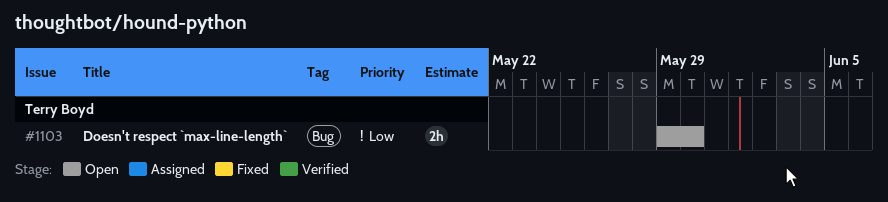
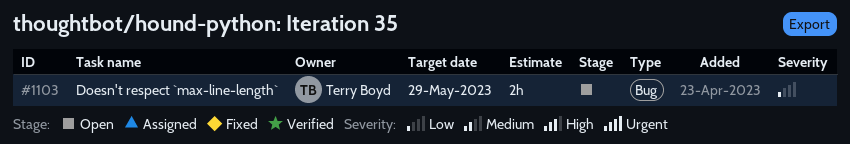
#1103, due: May 30 -> May 29

